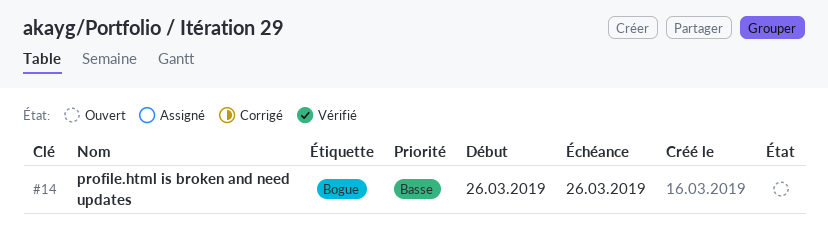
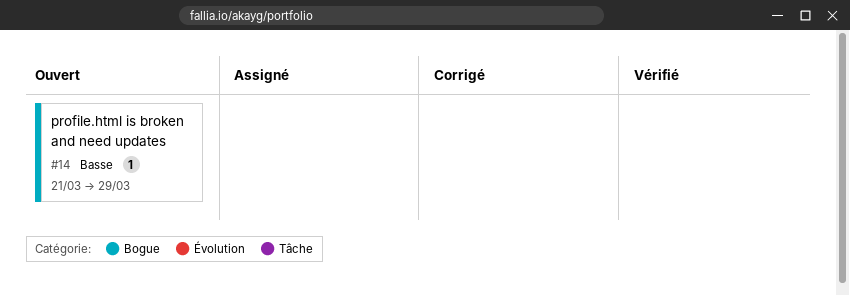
#14, start: Mar 26 -> Mar 21
#14, due: Mar 26 -> Mar 29

